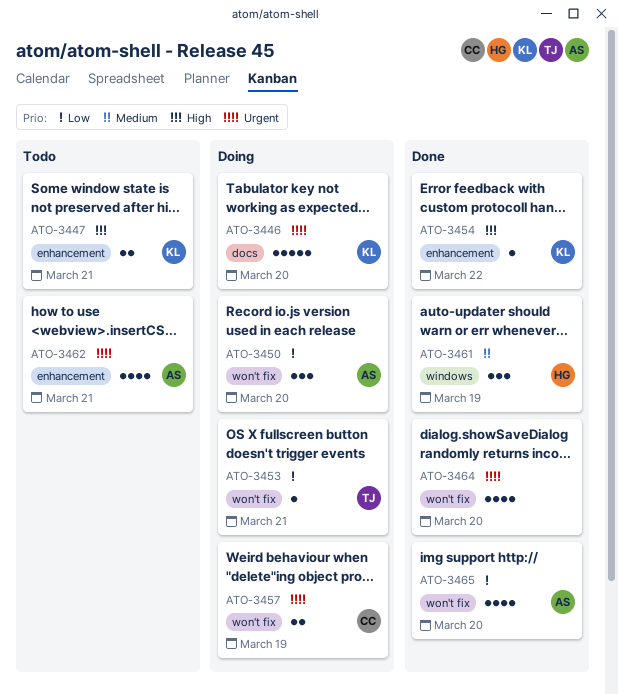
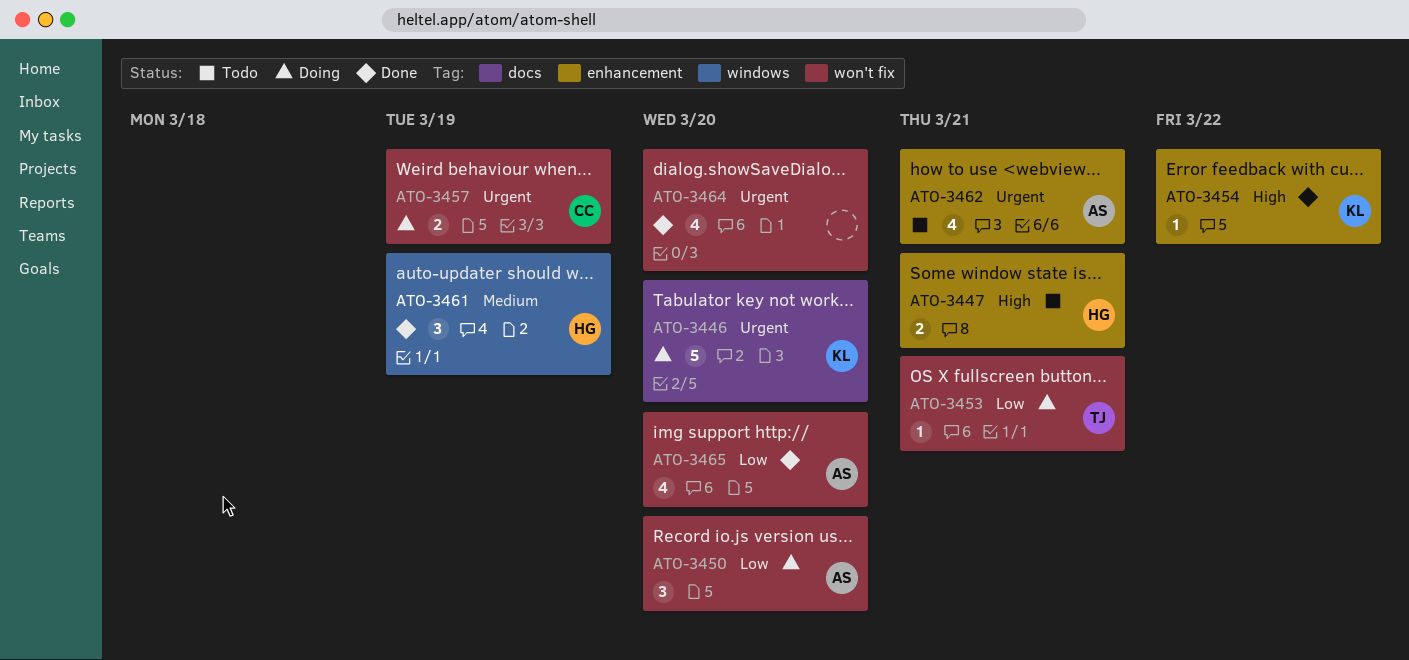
ATO-3447, owner: KL -> HG

